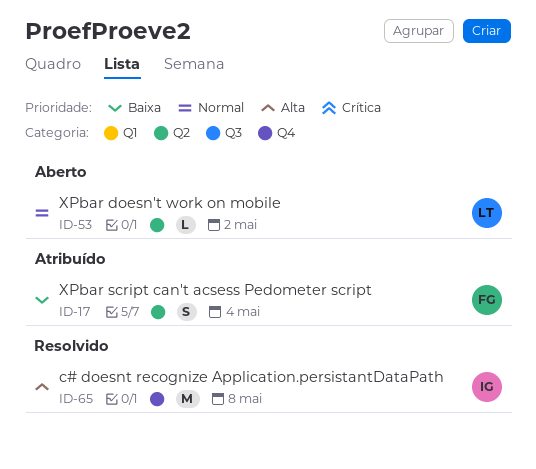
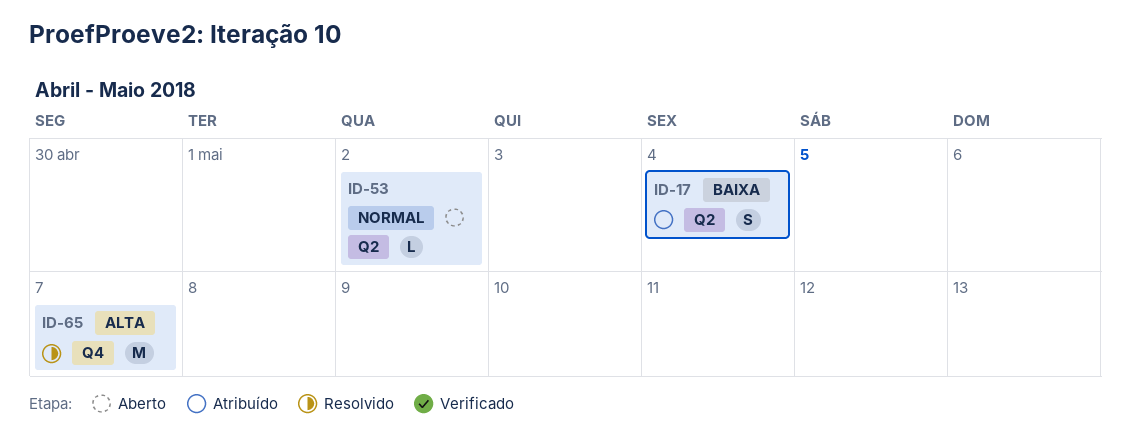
ID-65, due: May 8 -> May 7

